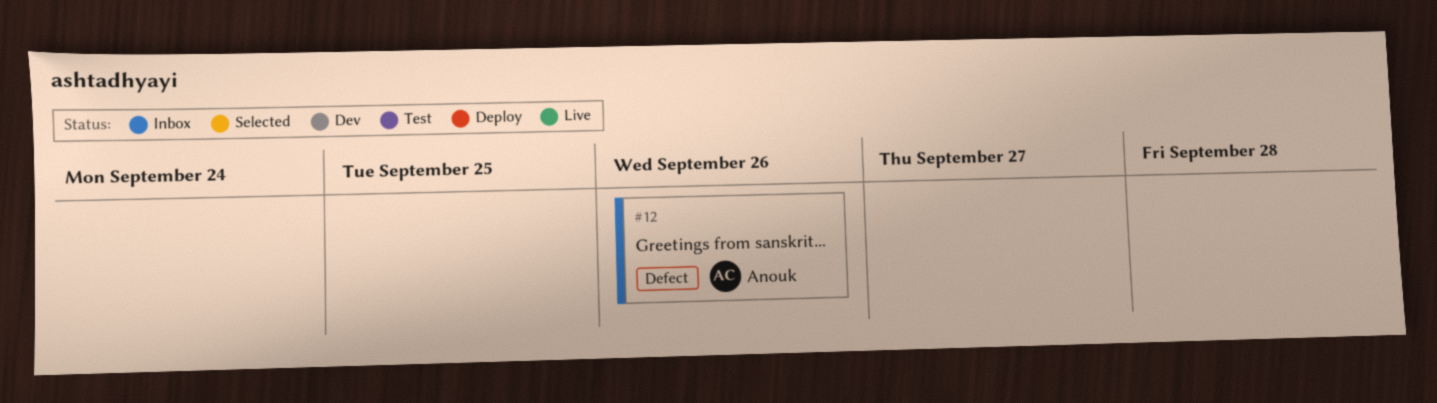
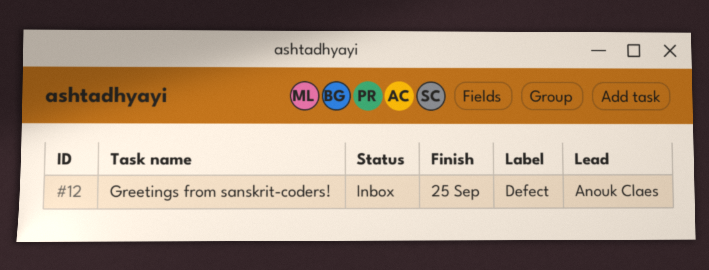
#12, due: Sep 26 -> Sep 25

